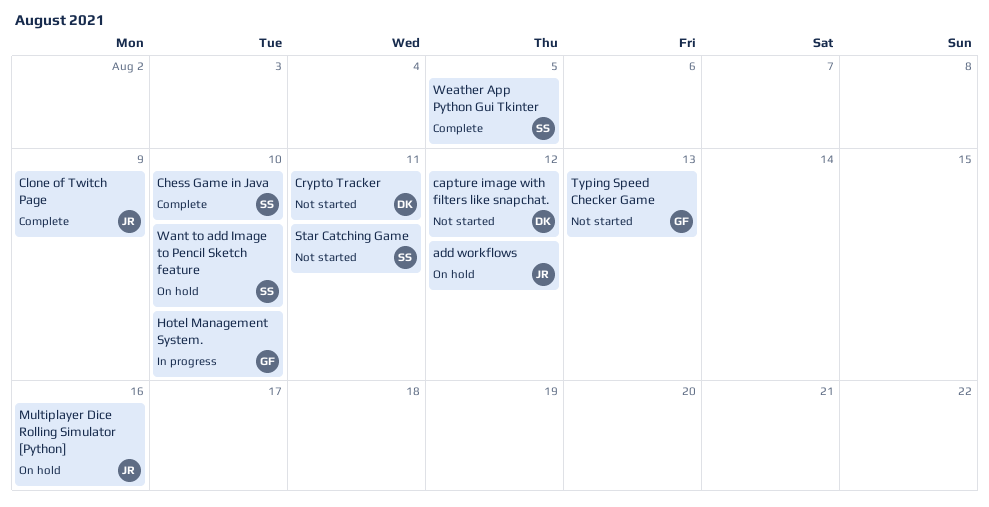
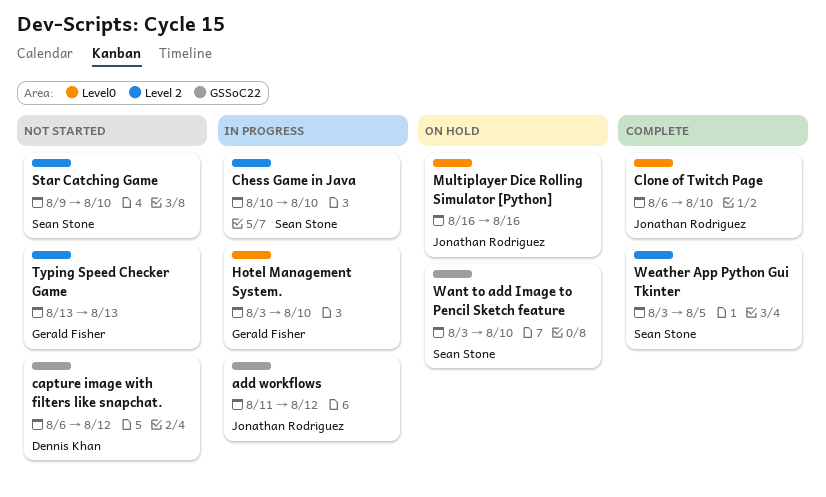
add workflows, status: On hold -> In progress
Chess Game in Java, status: Complete -> In progress
Clone of Twitch Page, due: Aug 9 -> Aug 10
Crypto Tracker: present -> none
Star Catching Game, due: Aug 11 -> Aug 10

